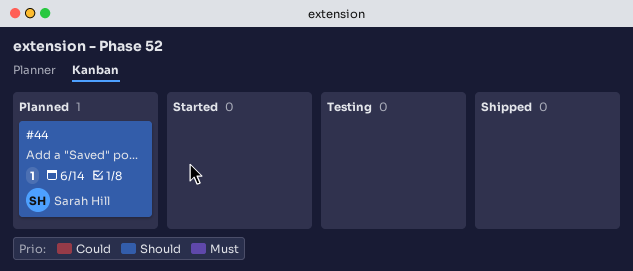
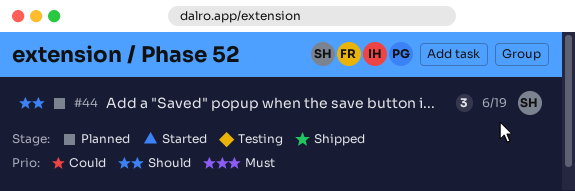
#44, estimate: 1 -> 3
#44, due: Jun 14 -> Jun 19

